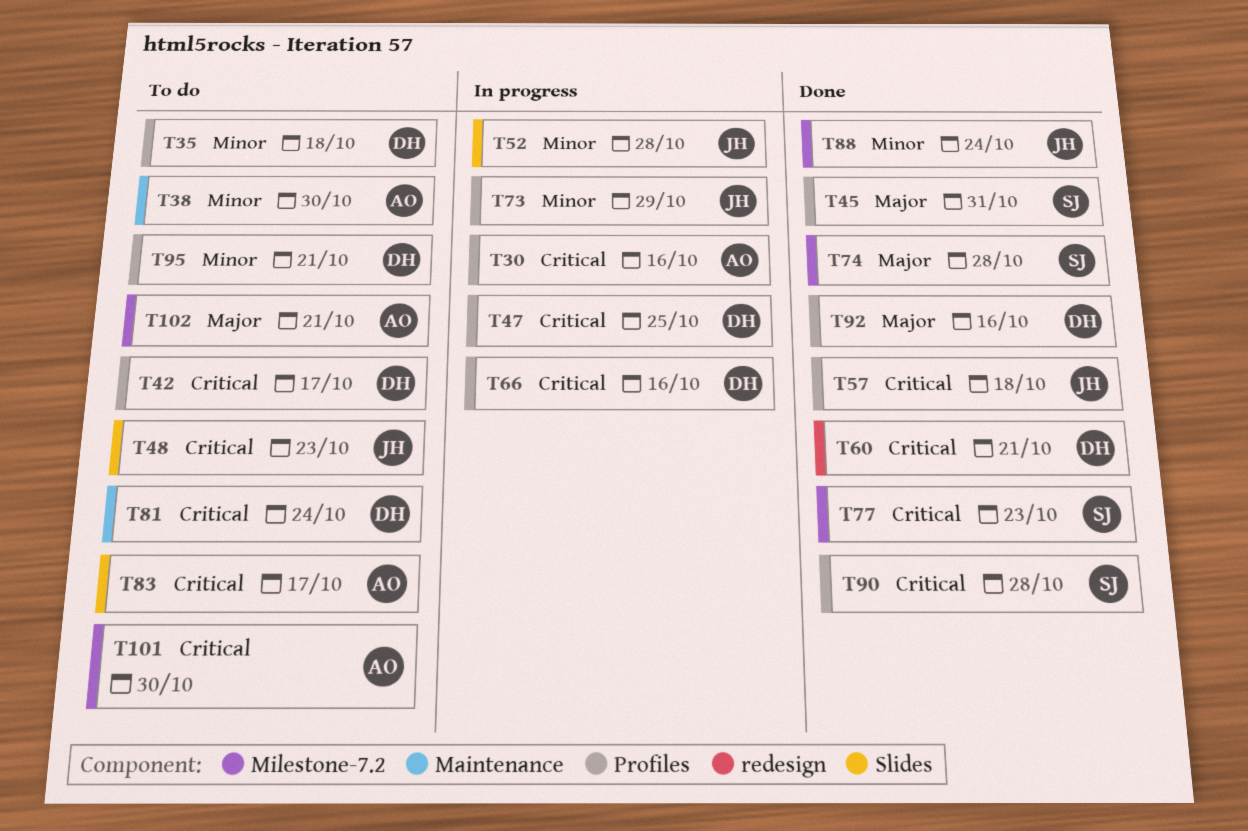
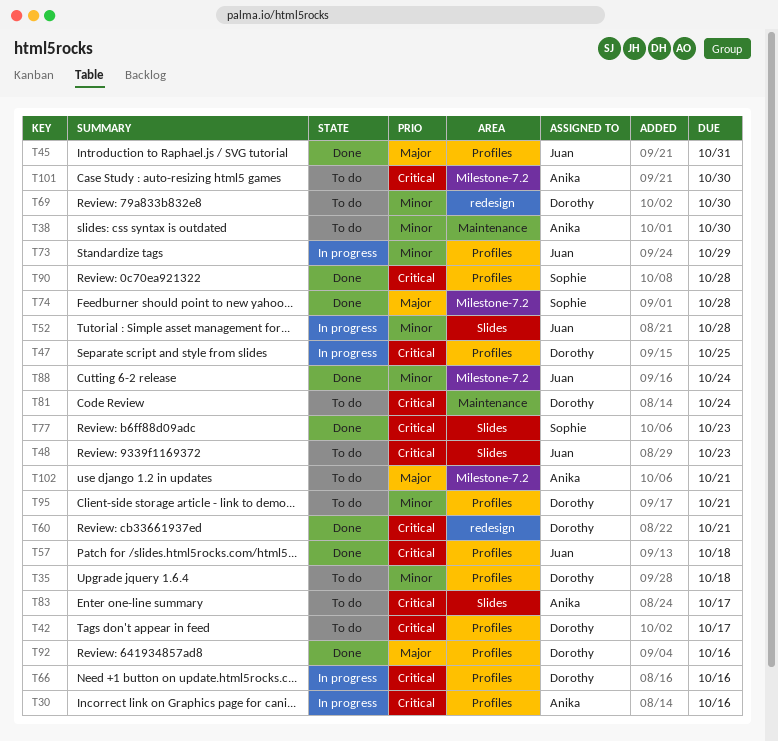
T45, owner: Sophie -> Juan
T69: none -> present
T77, label: Milestone-7.2 -> Slides

